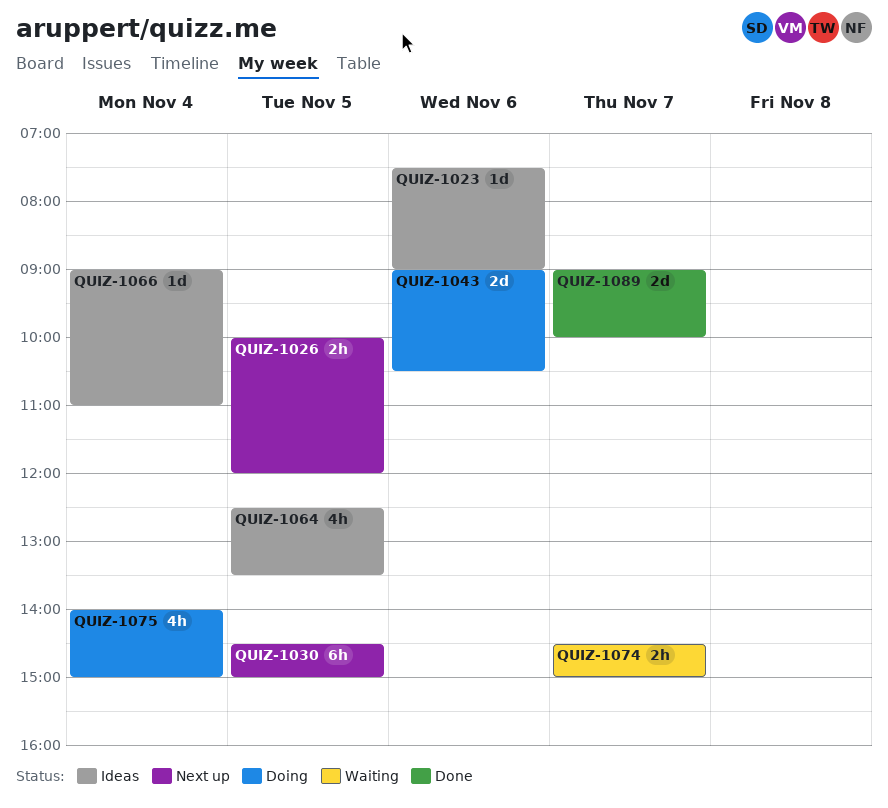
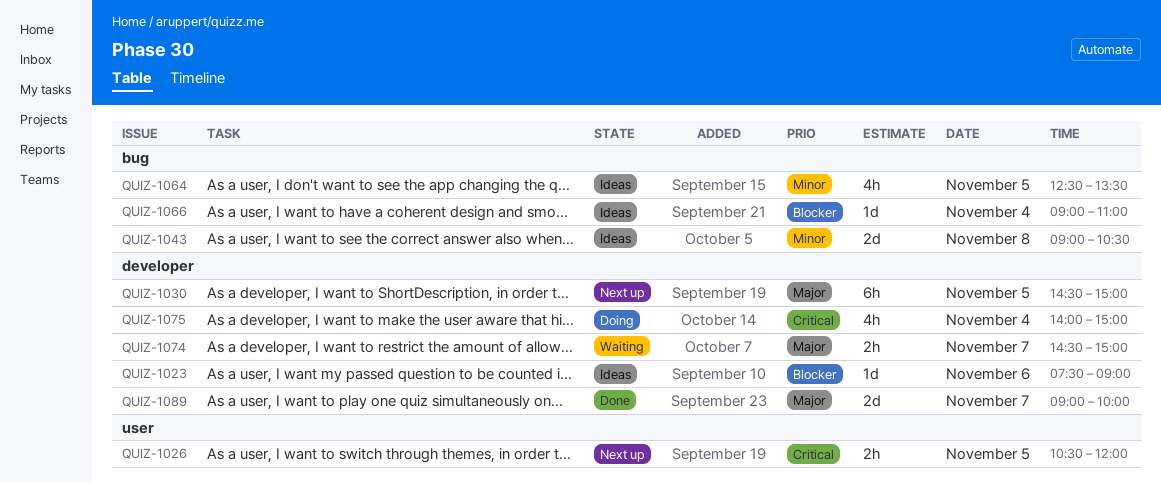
QUIZ-1026, begins: 10:00 -> 10:30
QUIZ-1043, status: Doing -> Ideas
QUIZ-1043, day: Nov 6 -> Nov 8

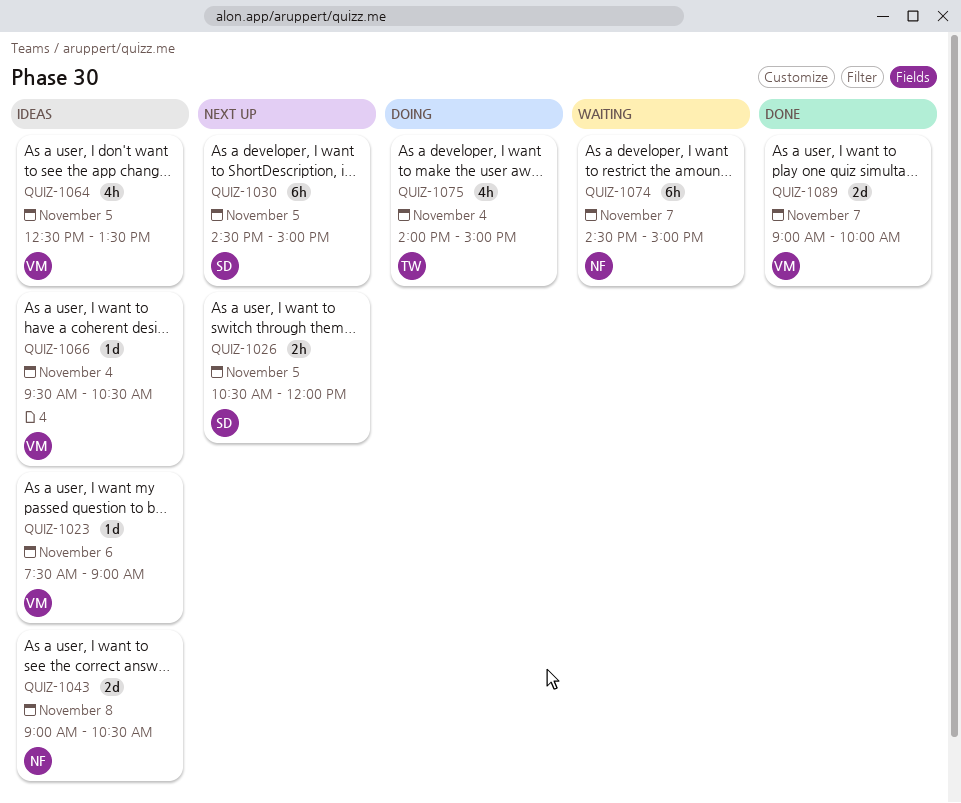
QUIZ-1066, begins: 09:00 -> 09:30
QUIZ-1066, ends: 11:00 -> 10:30
QUIZ-1074, estimate: 2h -> 6h

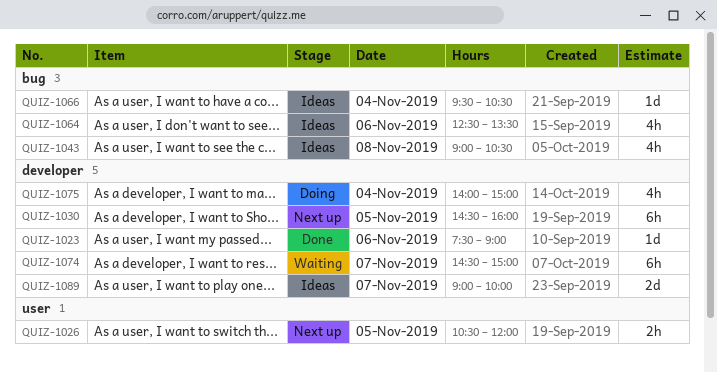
QUIZ-1023, status: Ideas -> Done
QUIZ-1030, ends: 15:00 -> 16:00
QUIZ-1043, estimate: 2d -> 4h
QUIZ-1064, day: Nov 5 -> Nov 6
QUIZ-1089, status: Done -> Ideas

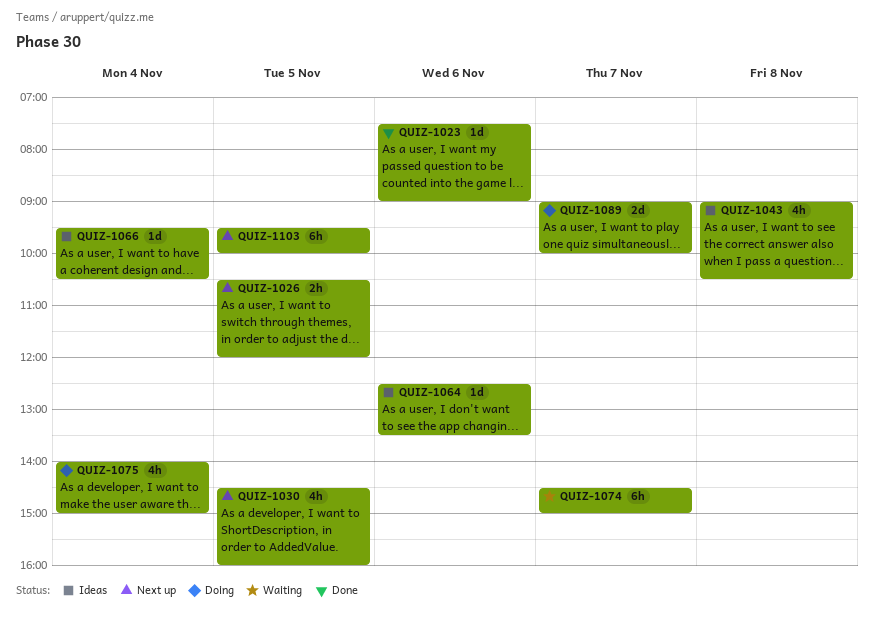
QUIZ-1030, estimate: 6h -> 4h
QUIZ-1064, estimate: 4h -> 1d
QUIZ-1089, status: Ideas -> Doing
QUIZ-1103: none -> present

